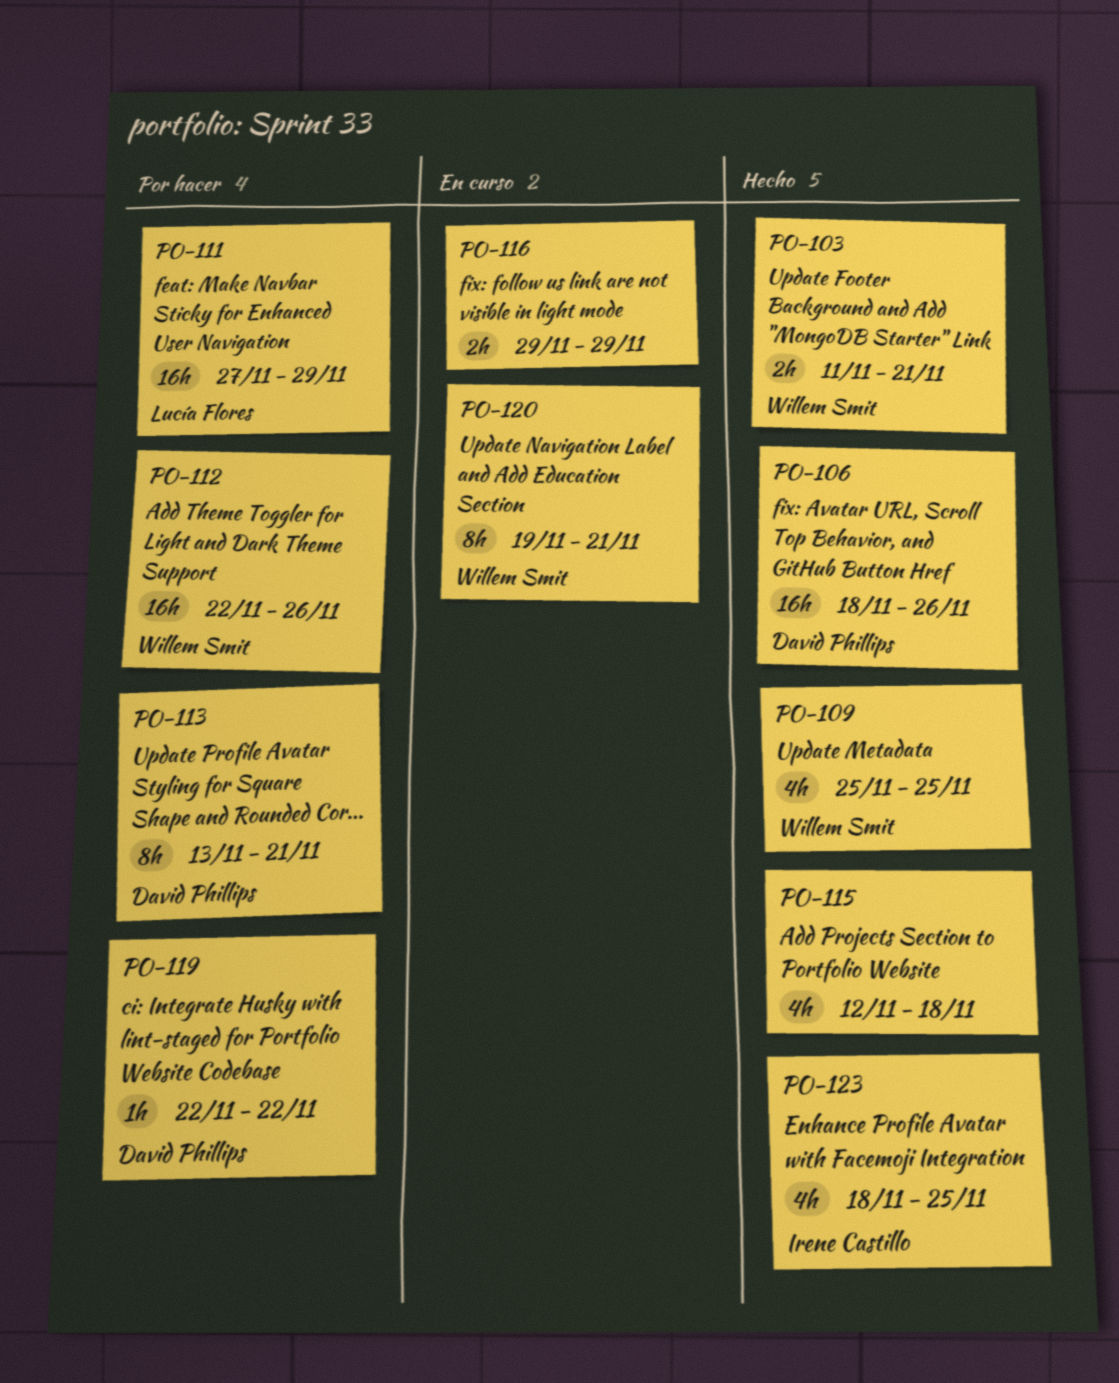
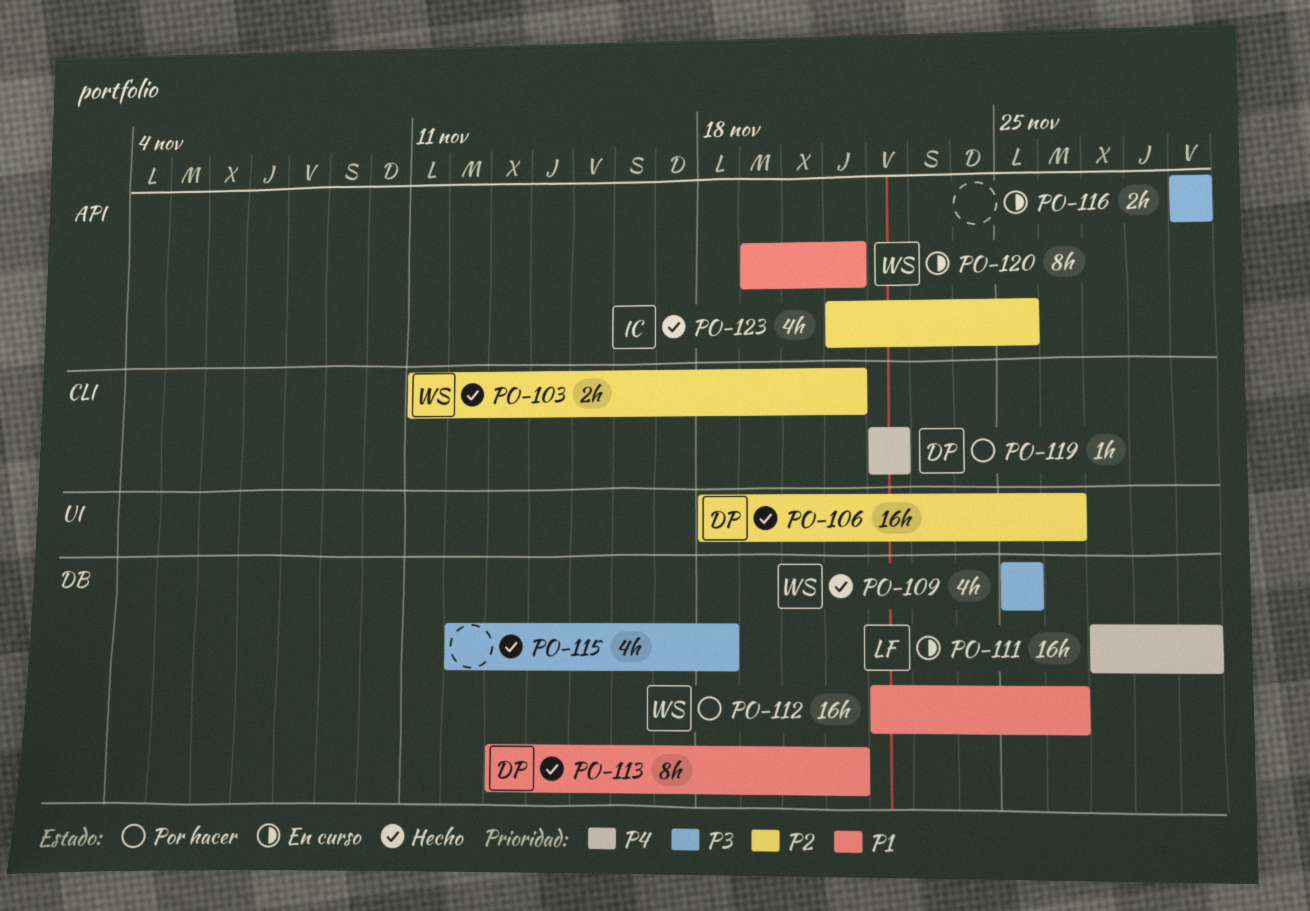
PO-111, status: Por hacer -> En curso
PO-113, status: Por hacer -> Hecho
PO-123, start: Nov 18 -> Nov 21

